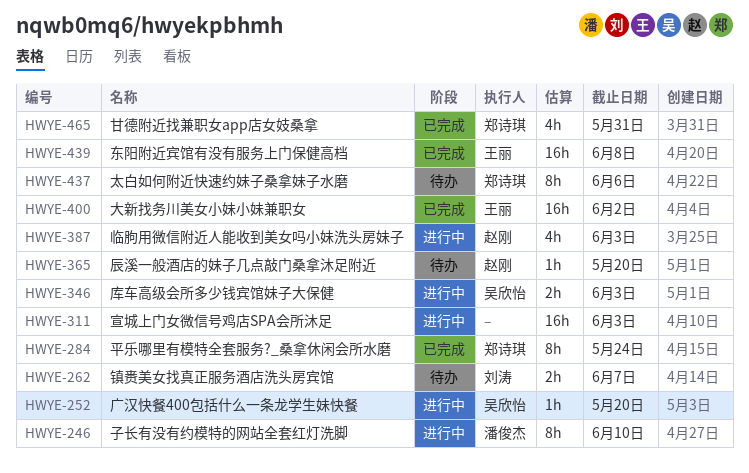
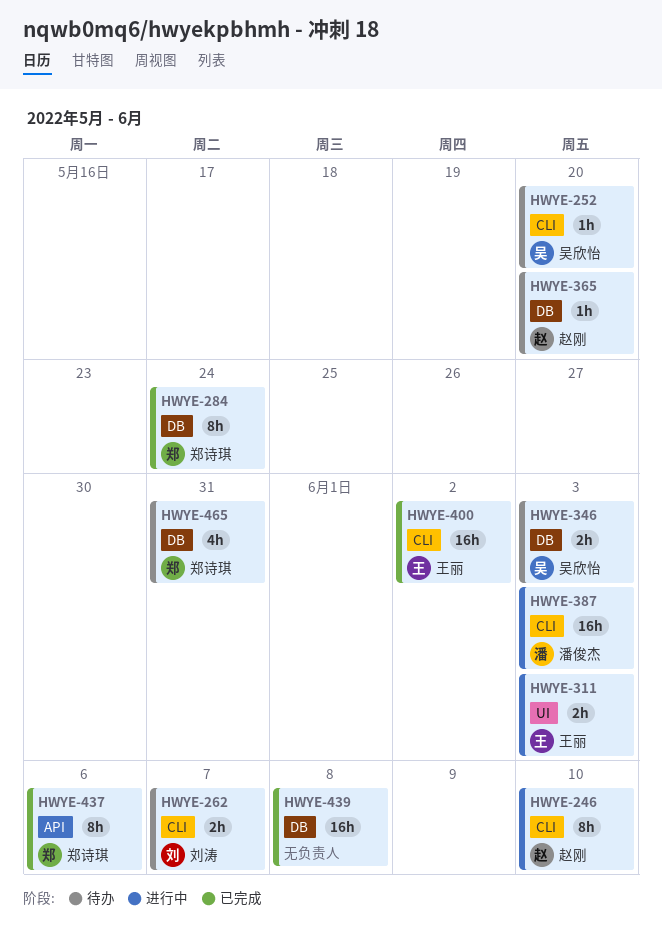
HWYE-246, owner: 潘俊杰 -> 赵刚
HWYE-252, status: 进行中 -> 待办
HWYE-311, owner: none -> 王丽
HWYE-311, estimate: 16h -> 2h
HWYE-346, status: 进行中 -> 待办
HWYE-387, owner: 赵刚 -> 潘俊杰
HWYE-387, estimate: 4h -> 16h
HWYE-437, status: 待办 -> 已完成
HWYE-439, owner: 王丽 -> none
HWYE-465, status: 已完成 -> 待办

